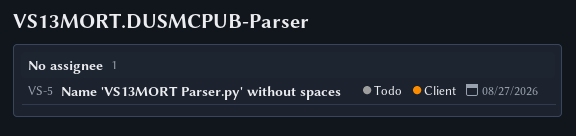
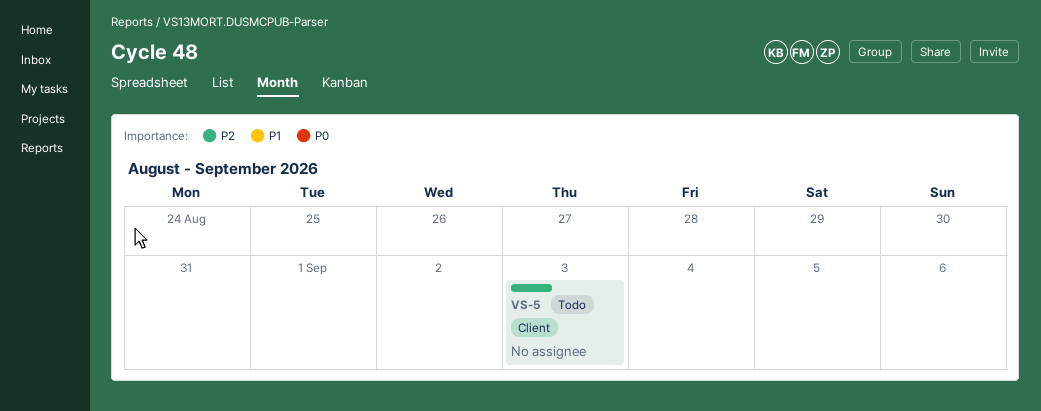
VS-5, due: Aug 27 -> Sep 3

